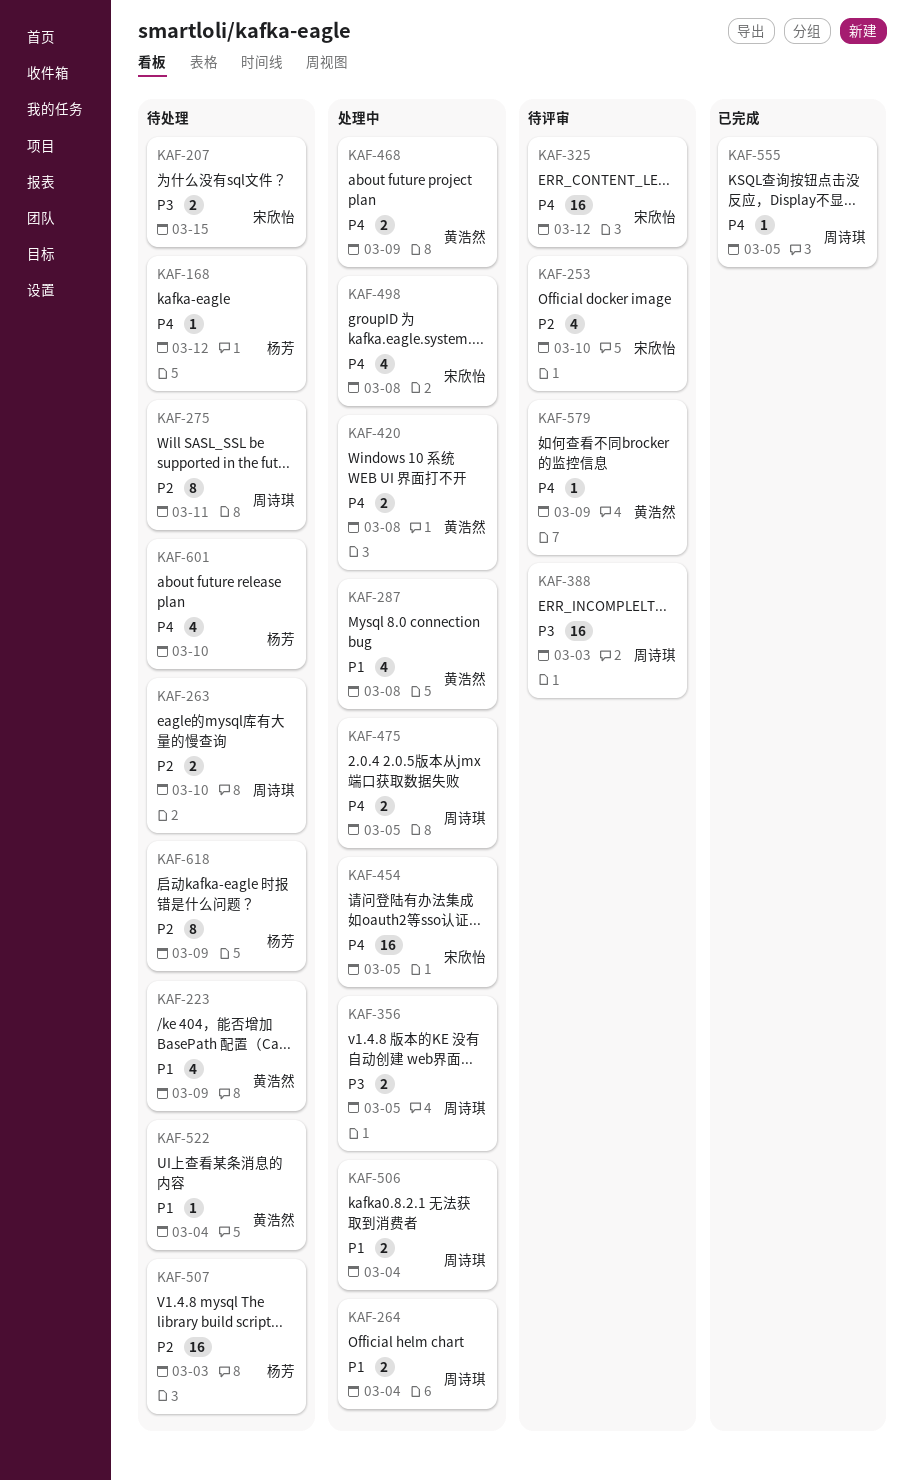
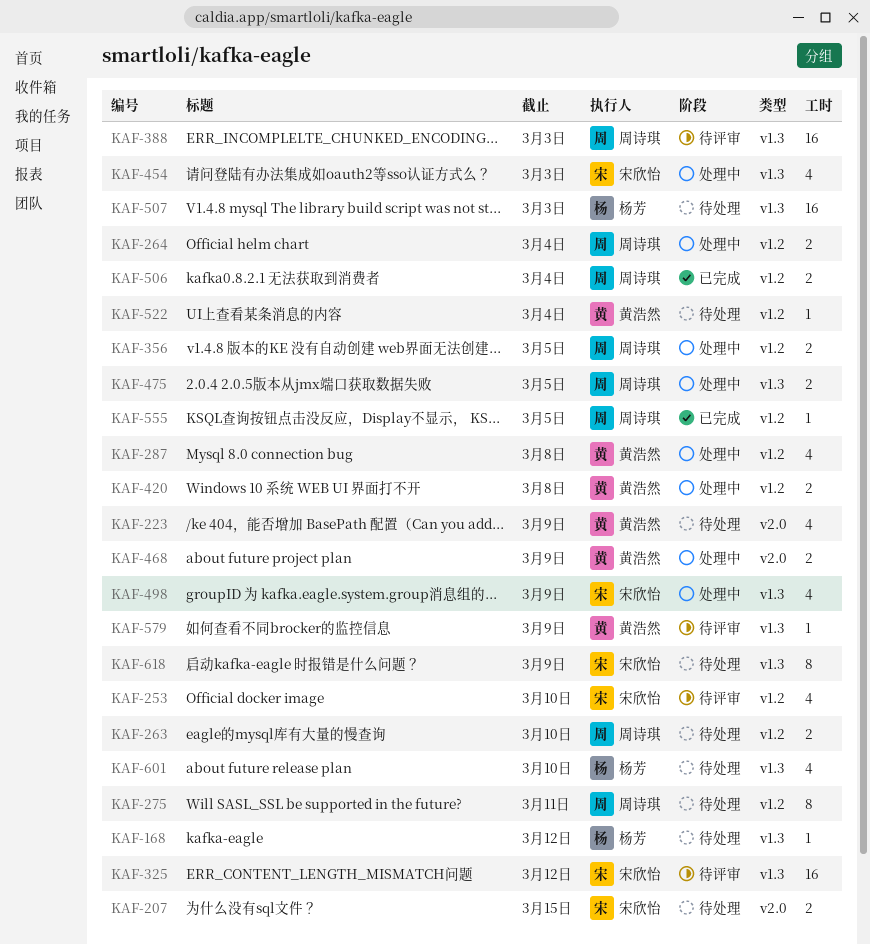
KAF-454, estimate: 16 -> 4
KAF-454, due: Mar 5 -> Mar 3
KAF-498, due: Mar 8 -> Mar 9
KAF-506, status: 处理中 -> 已完成
KAF-618, owner: 杨芳 -> 宋欣怡

